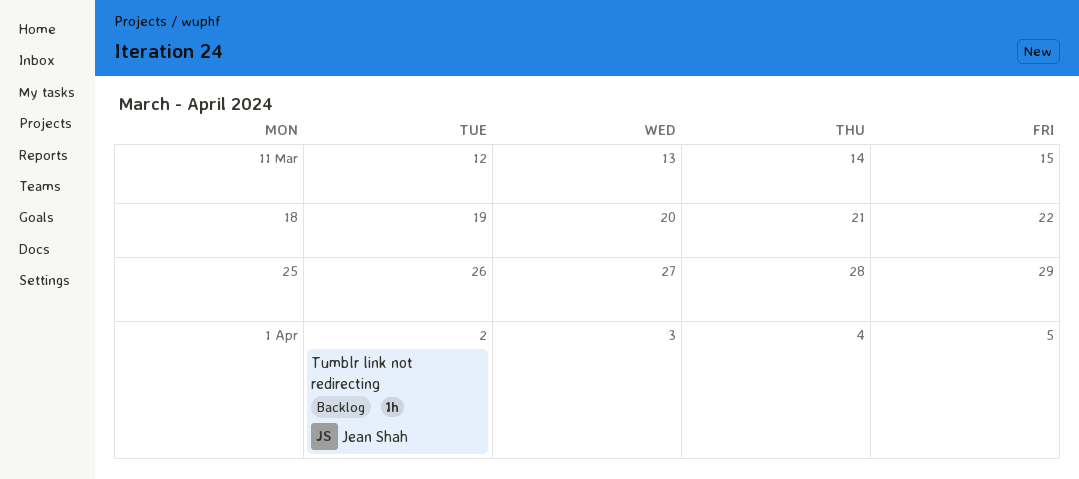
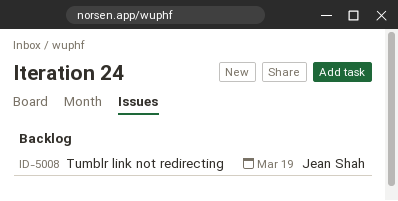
Tumblr link not redirecting, due: Apr 2 -> Mar 19

